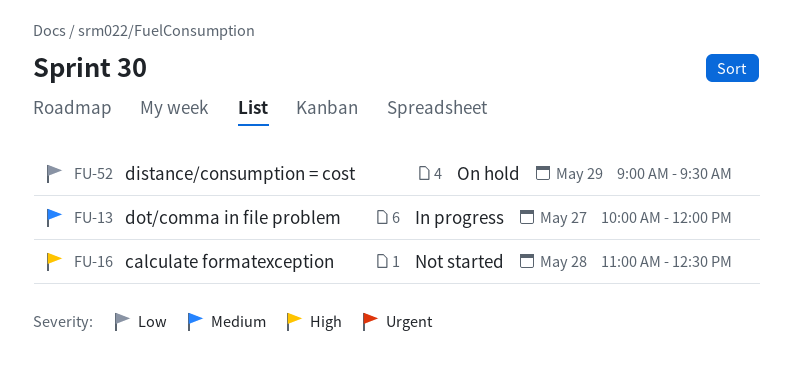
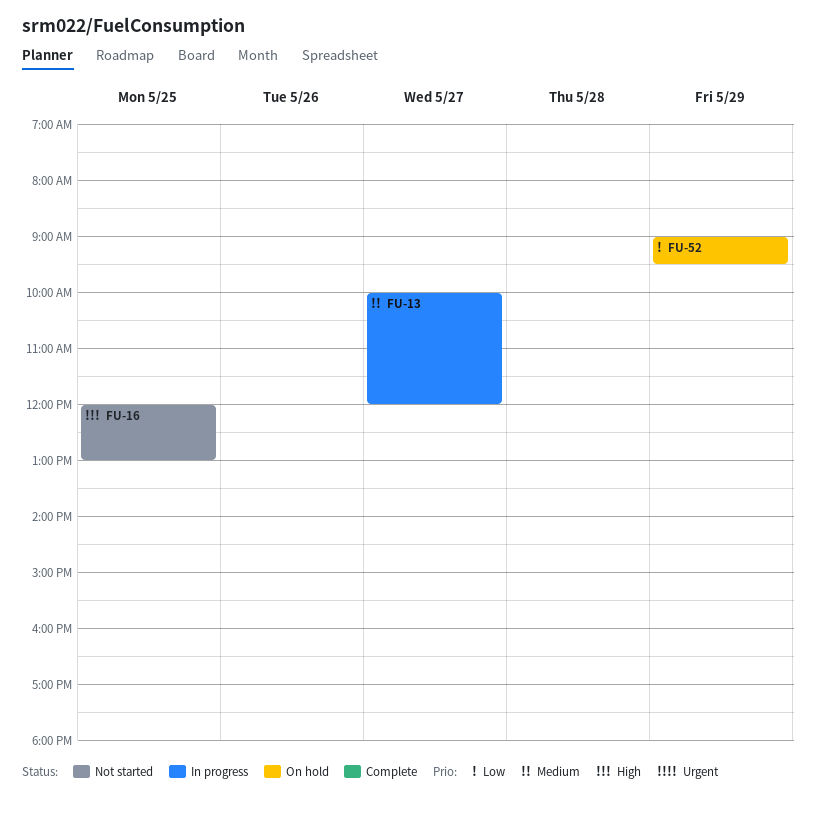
FU-16, day: May 28 -> May 25
FU-16, begins: 11:00 -> 12:00
FU-16, ends: 12:30 -> 13:00

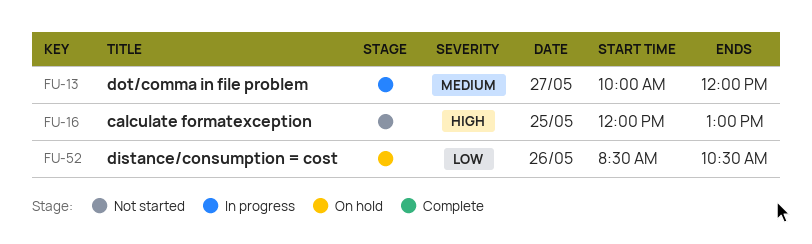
FU-52, day: May 29 -> May 26
FU-52, begins: 09:00 -> 08:30
FU-52, ends: 09:30 -> 10:30

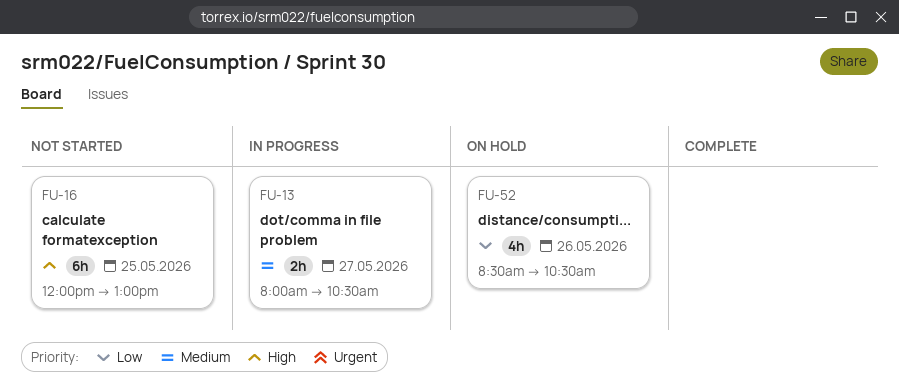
FU-13, begins: 10:00 -> 08:00
FU-13, ends: 12:00 -> 10:30

